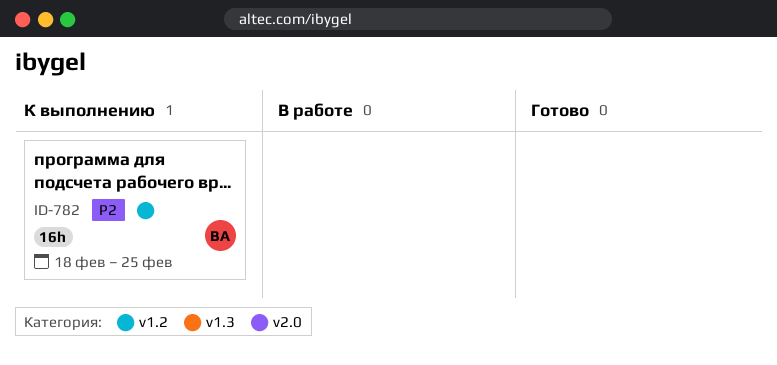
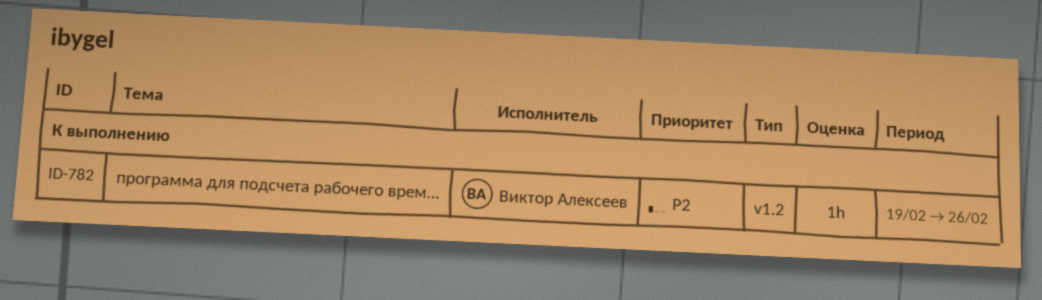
ID-782, estimate: 16h -> 1h
ID-782, start: Feb 18 -> Feb 19
ID-782, due: Feb 25 -> Feb 26

